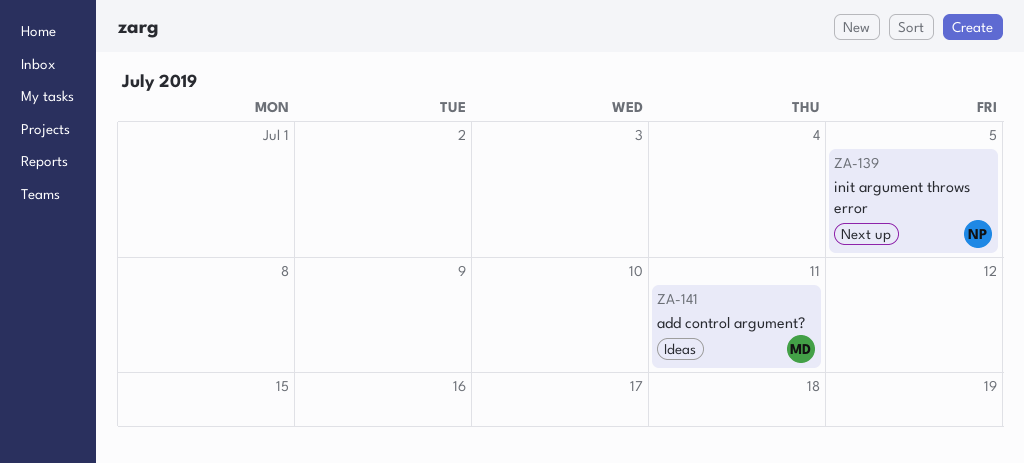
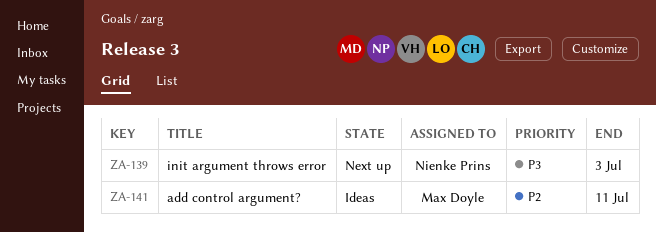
ZA-139, due: Jul 5 -> Jul 3

